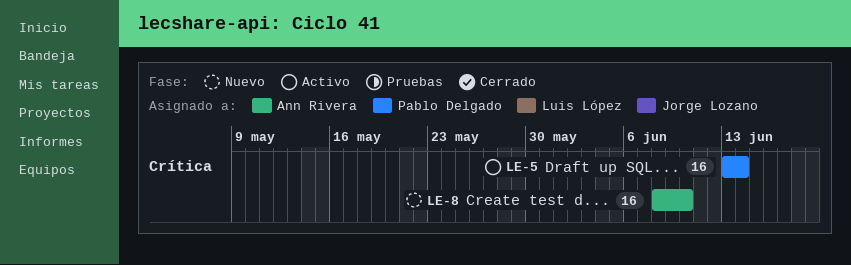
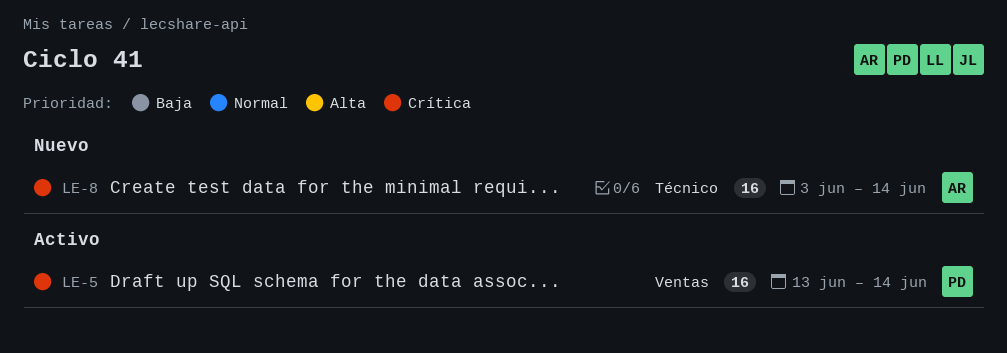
LE-8, start: Jun 8 -> Jun 3
LE-8, due: Jun 10 -> Jun 14

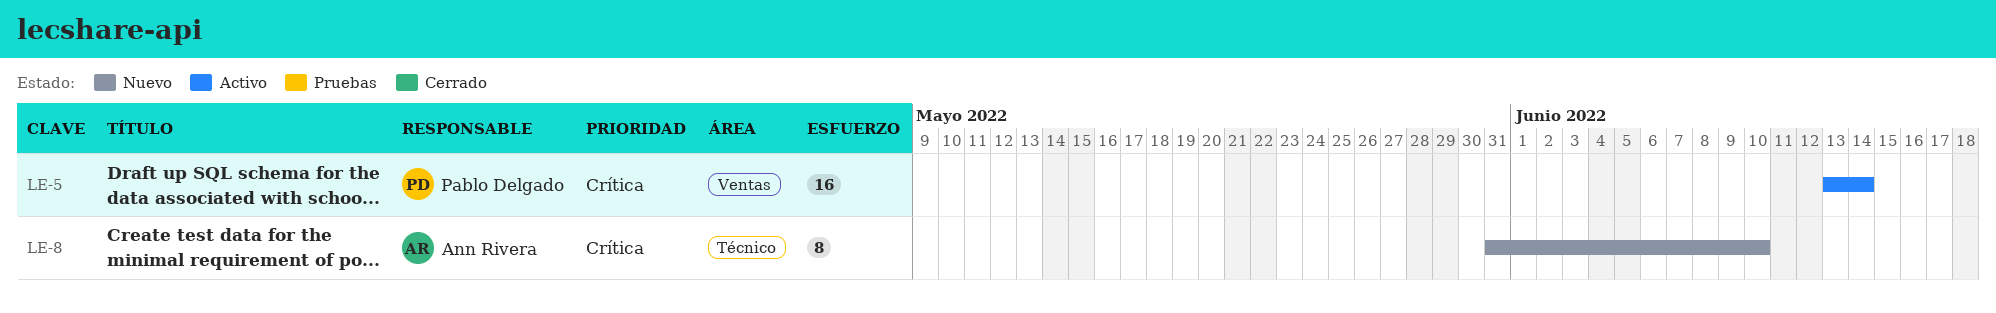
LE-8, estimate: 16 -> 8
LE-8, start: Jun 3 -> May 31
LE-8, due: Jun 14 -> Jun 10

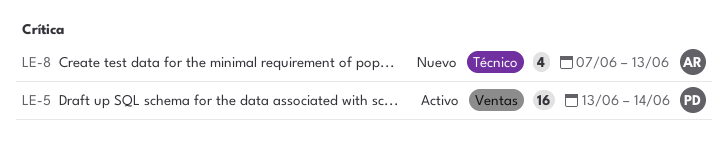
LE-8, estimate: 8 -> 4
LE-8, start: May 31 -> Jun 7
LE-8, due: Jun 10 -> Jun 13

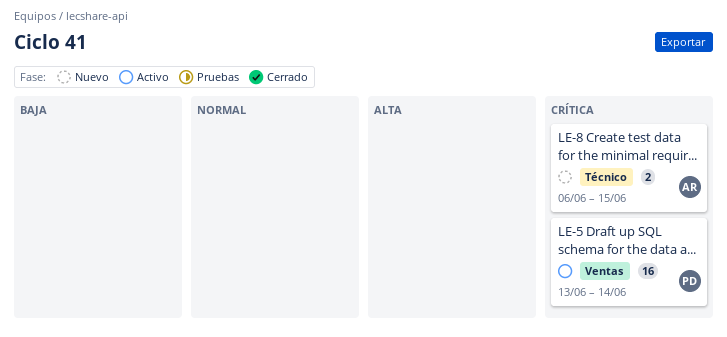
LE-8, estimate: 4 -> 2
LE-8, start: Jun 7 -> Jun 6
LE-8, due: Jun 13 -> Jun 15

